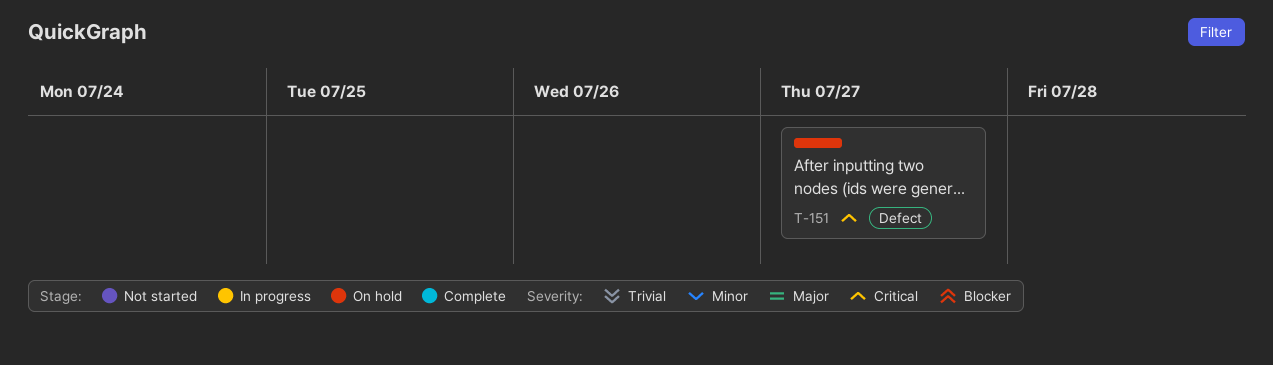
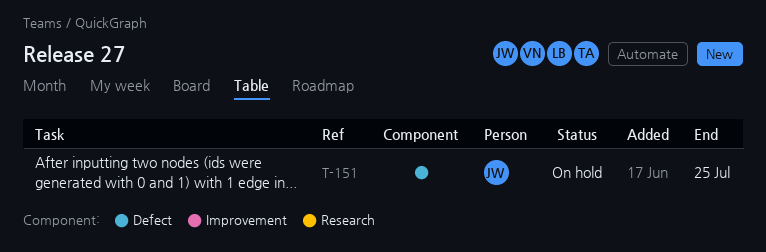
T-151, due: Jul 27 -> Jul 25

